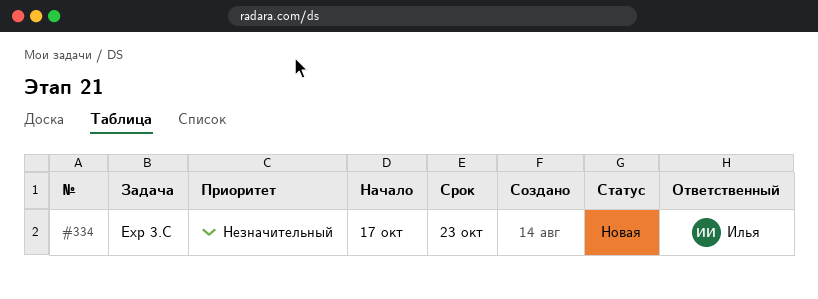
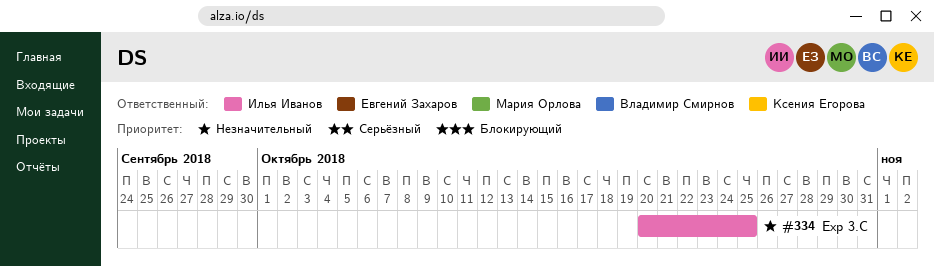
#334, start: Oct 17 -> Oct 20
#334, due: Oct 23 -> Oct 25

